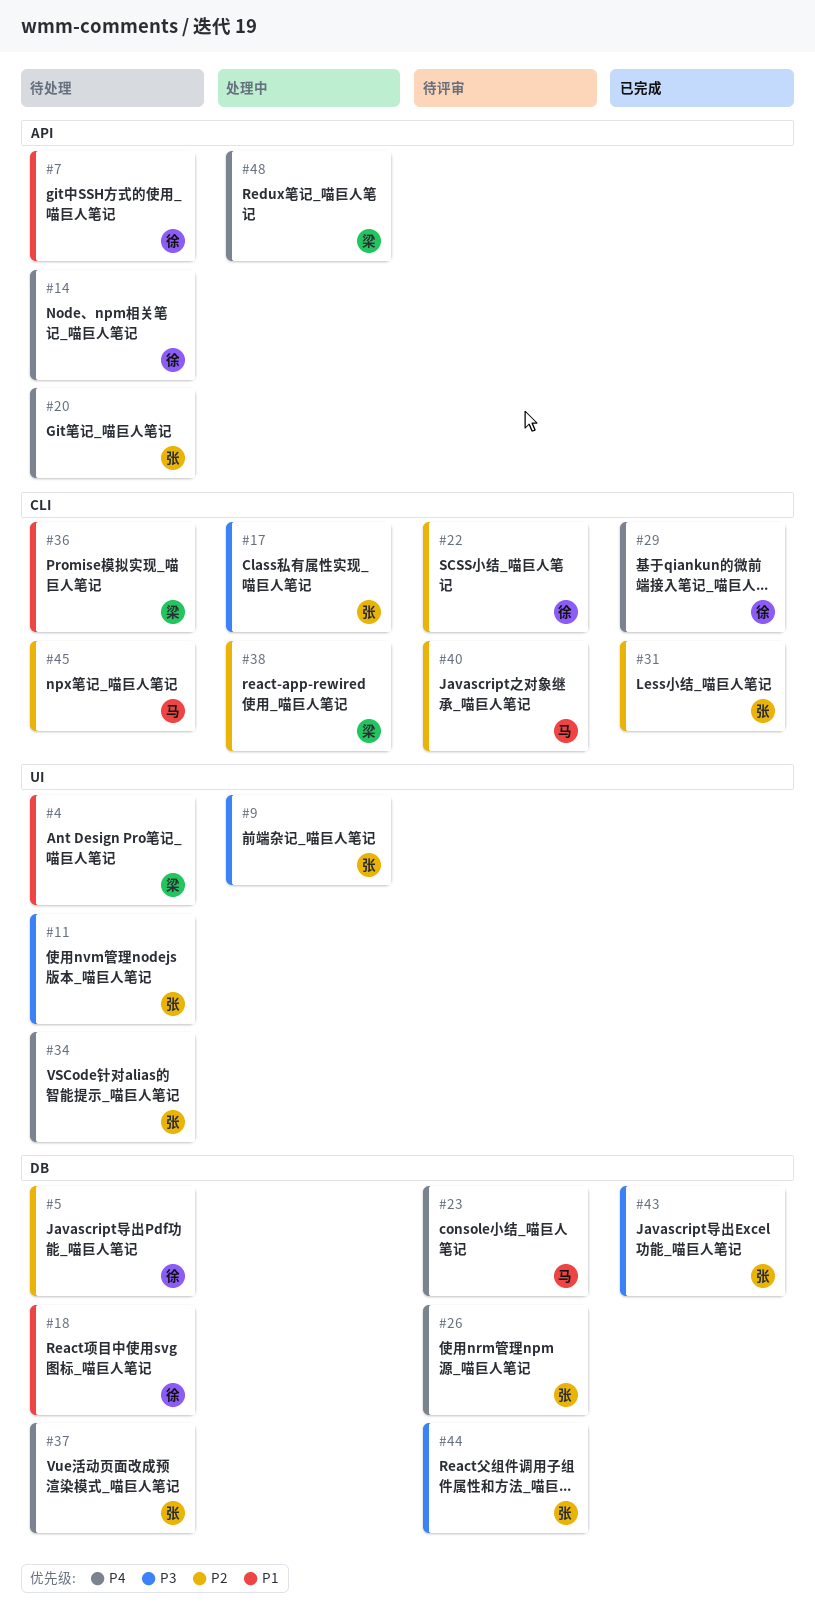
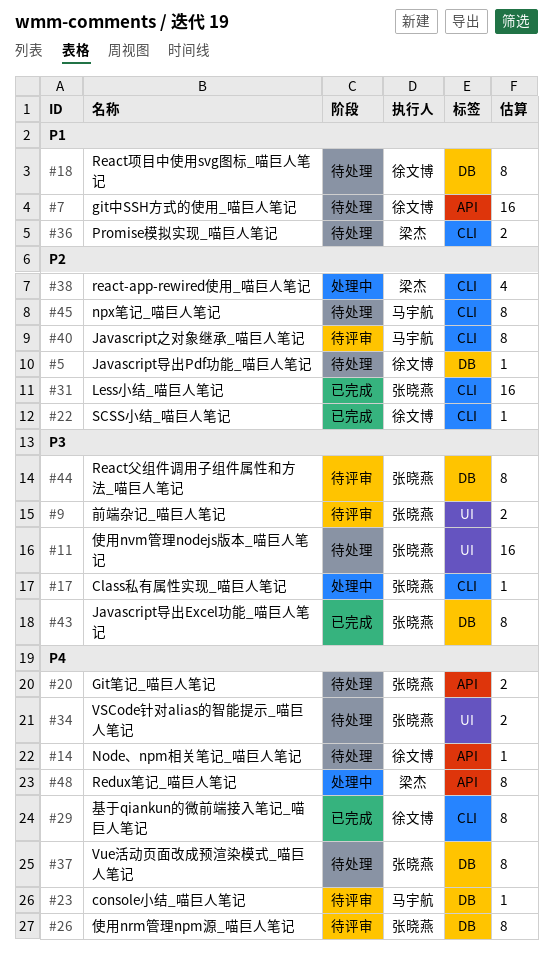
#4: present -> none
#9, status: 处理中 -> 待评审
#22, status: 待评审 -> 已完成

